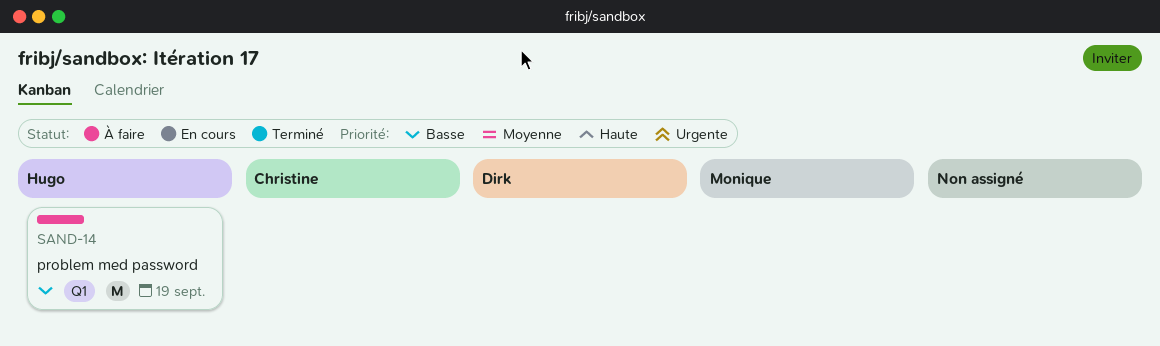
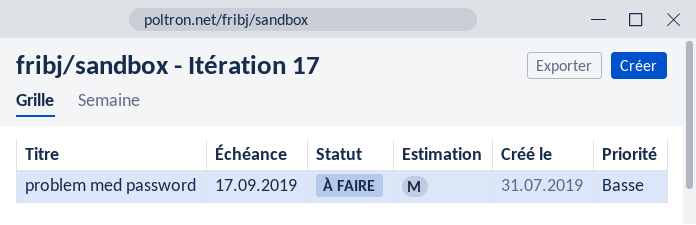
problem med password, due: Sep 19 -> Sep 17

